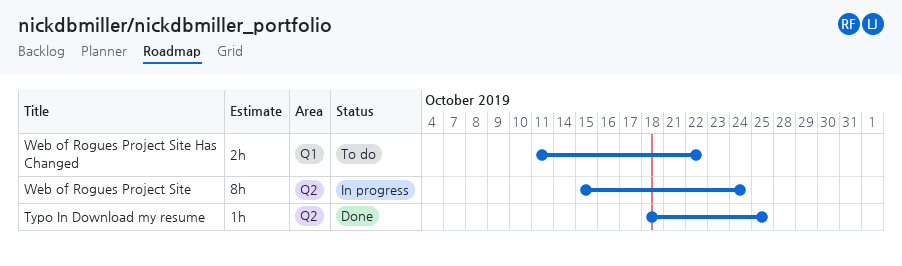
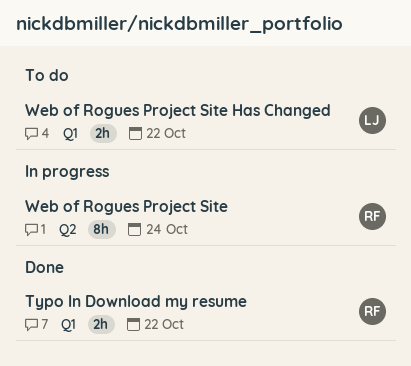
Typo In Download my resume, label: Q2 -> Q1
Typo In Download my resume, estimate: 1h -> 2h
Typo In Download my resume, due: Oct 25 -> Oct 22

